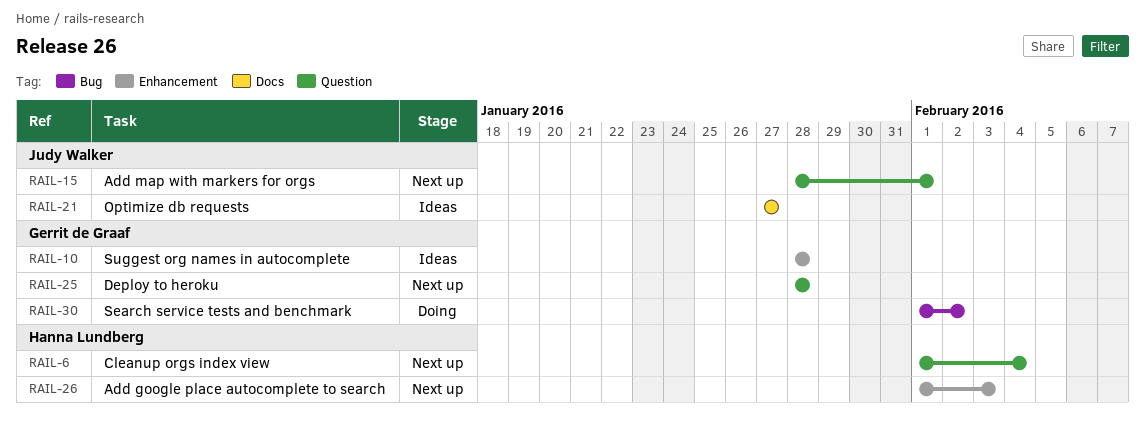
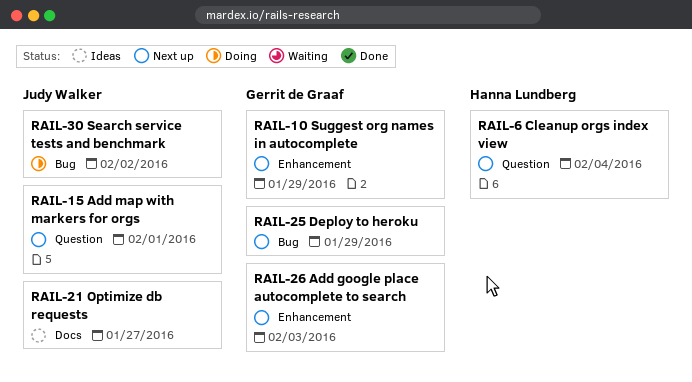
RAIL-10, status: Ideas -> Next up
RAIL-10, due: Jan 28 -> Jan 29
RAIL-25, label: Question -> Bug
RAIL-25, due: Jan 28 -> Jan 29
RAIL-26, owner: Hanna Lundberg -> Gerrit de Graaf
RAIL-30, owner: Gerrit de Graaf -> Judy Walker

